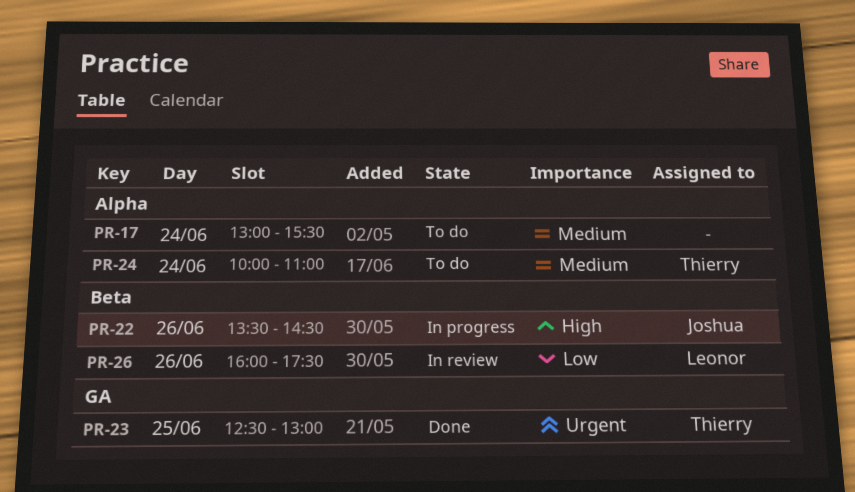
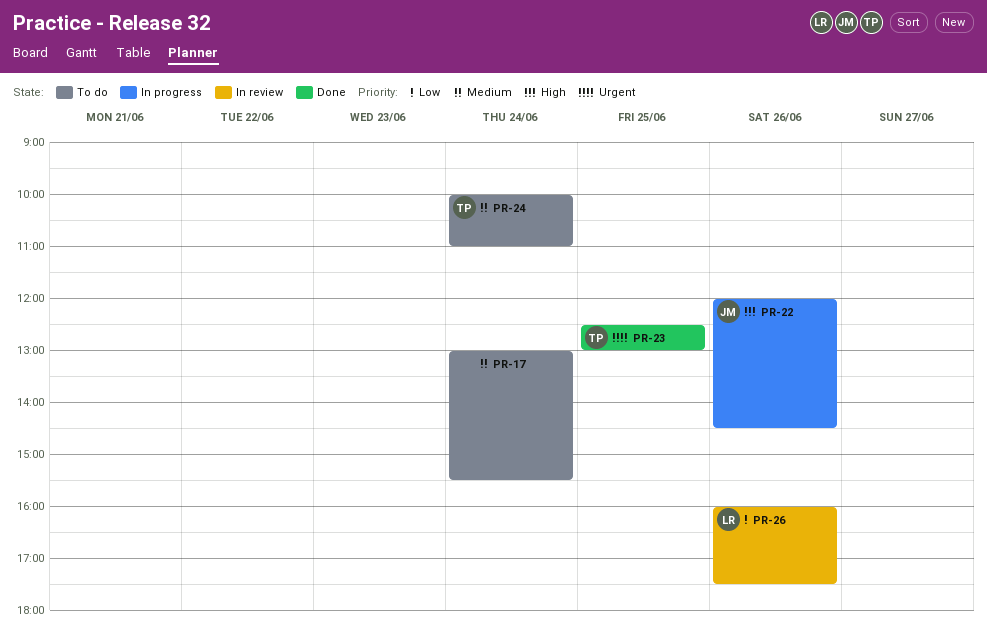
PR-22, begins: 13:30 -> 12:00

